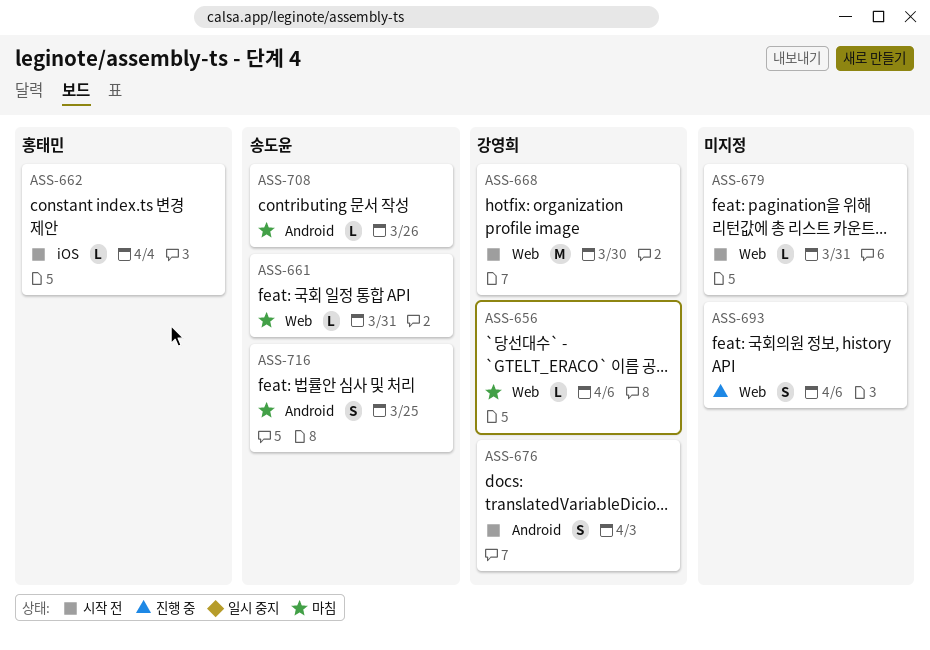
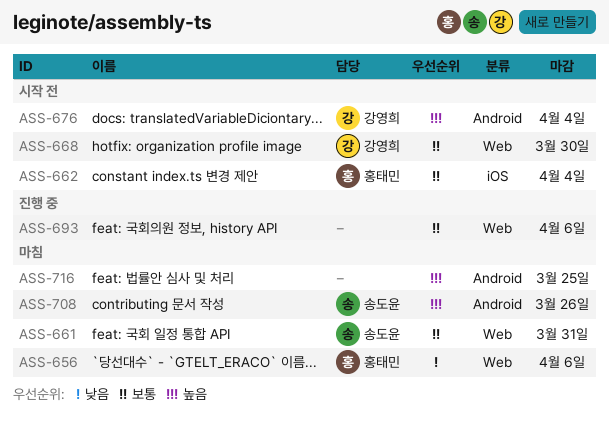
ASS-656, owner: 강영희 -> 홍태민
ASS-676, due: Apr 3 -> Apr 4
ASS-679: present -> none
ASS-716, owner: 송도윤 -> none

